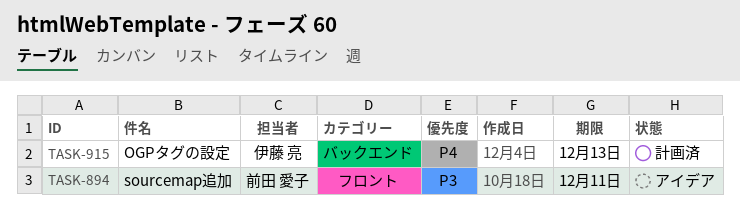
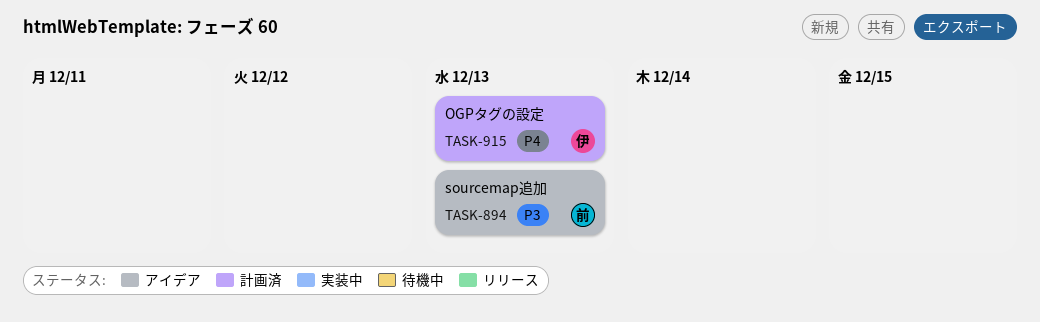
TASK-894, due: Dec 11 -> Dec 13

